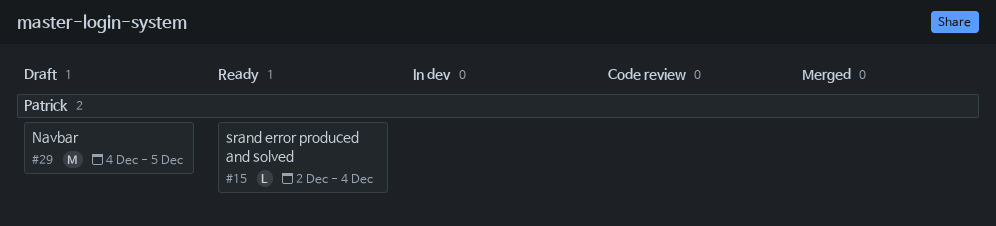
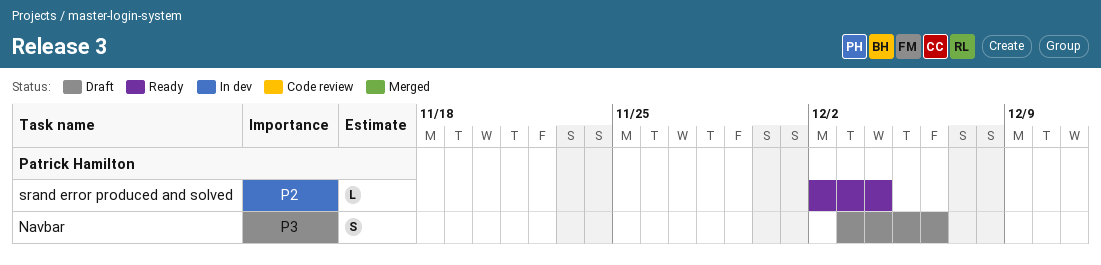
Navbar, estimate: M -> S
Navbar, start: Dec 4 -> Dec 3
Navbar, due: Dec 5 -> Dec 6

